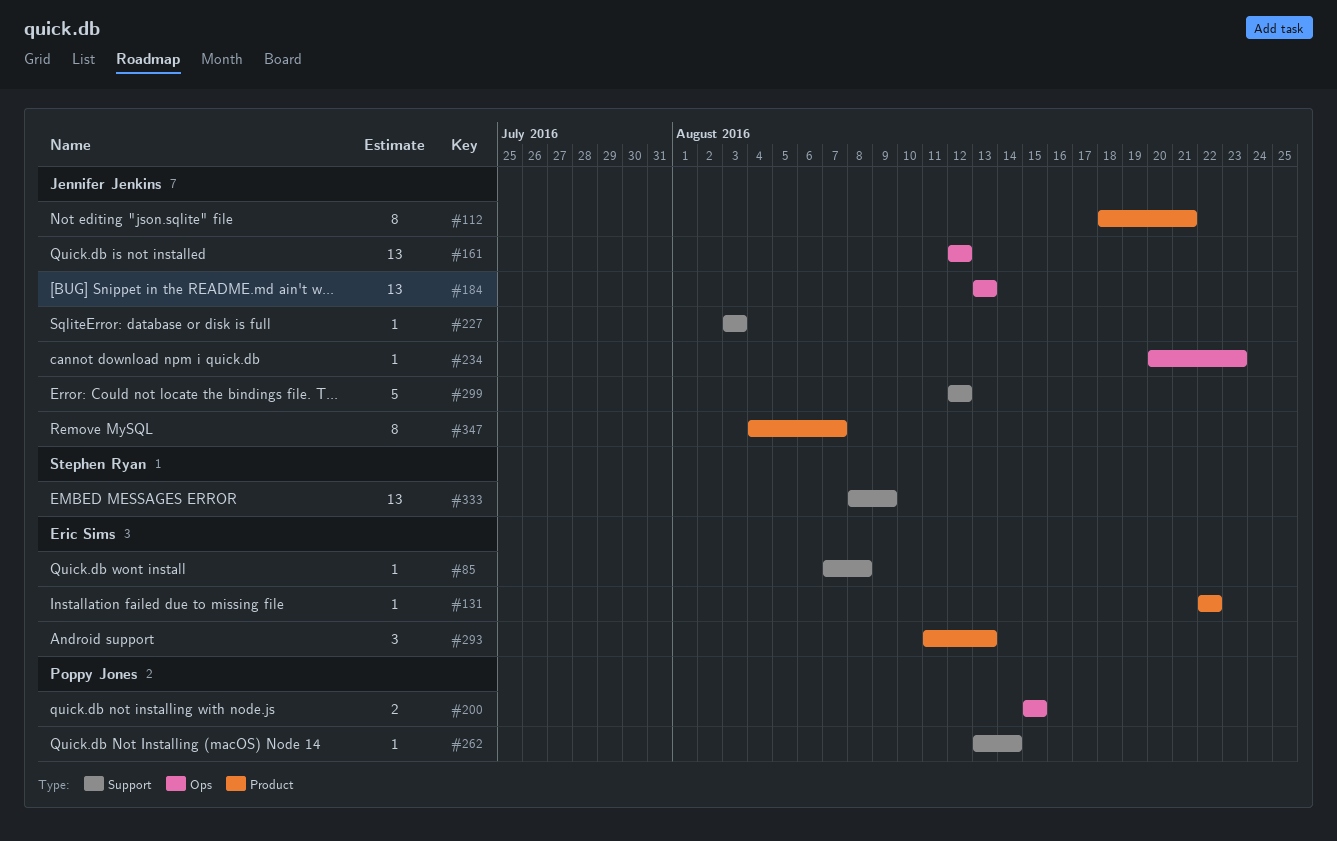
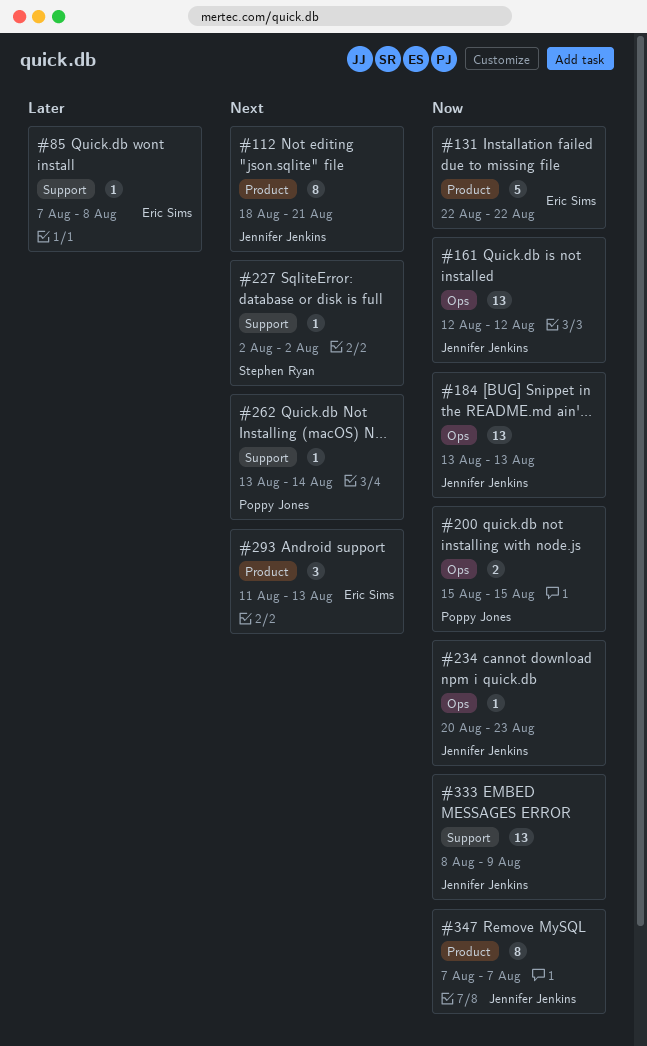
#131, estimate: 1 -> 5
#227, owner: Jennifer Jenkins -> Stephen Ryan
#227, start: Aug 3 -> Aug 2
#227, due: Aug 3 -> Aug 2
#299: present -> none
#333, owner: Stephen Ryan -> Jennifer Jenkins
#347, start: Aug 4 -> Aug 7

